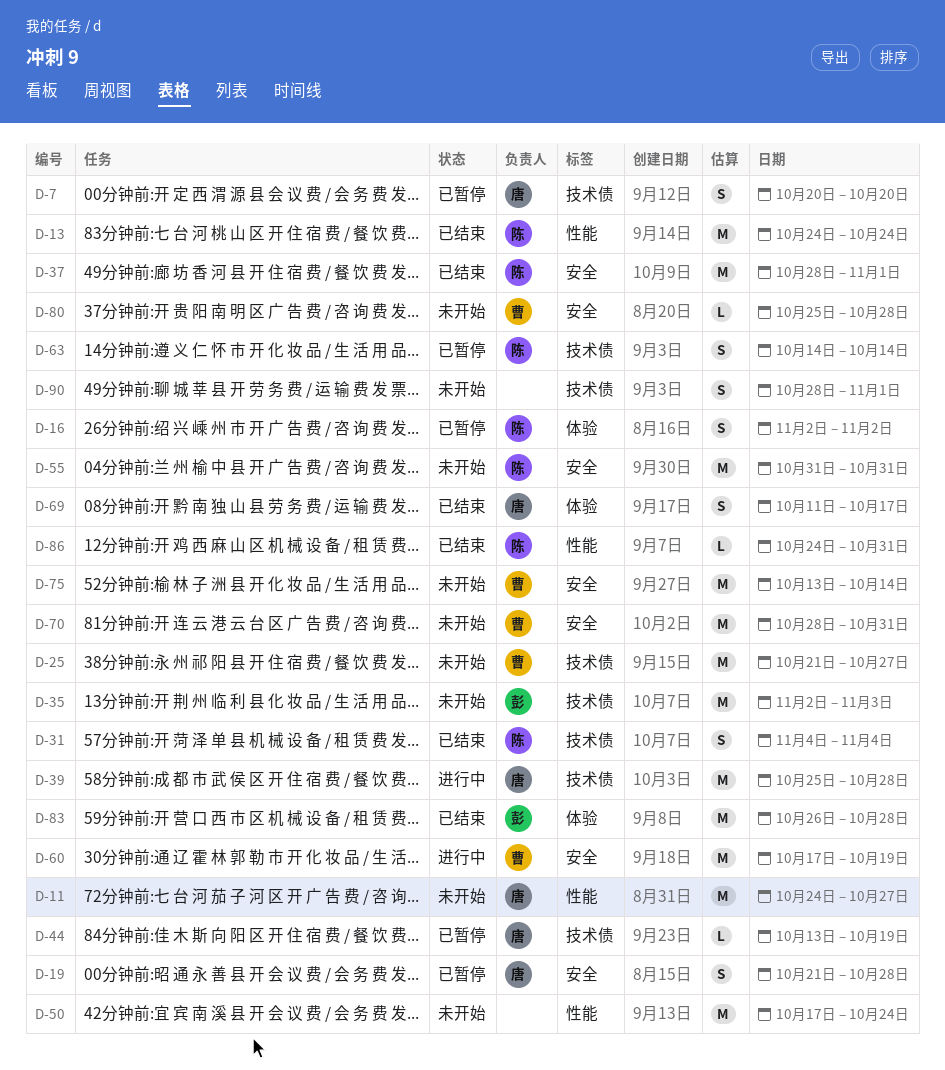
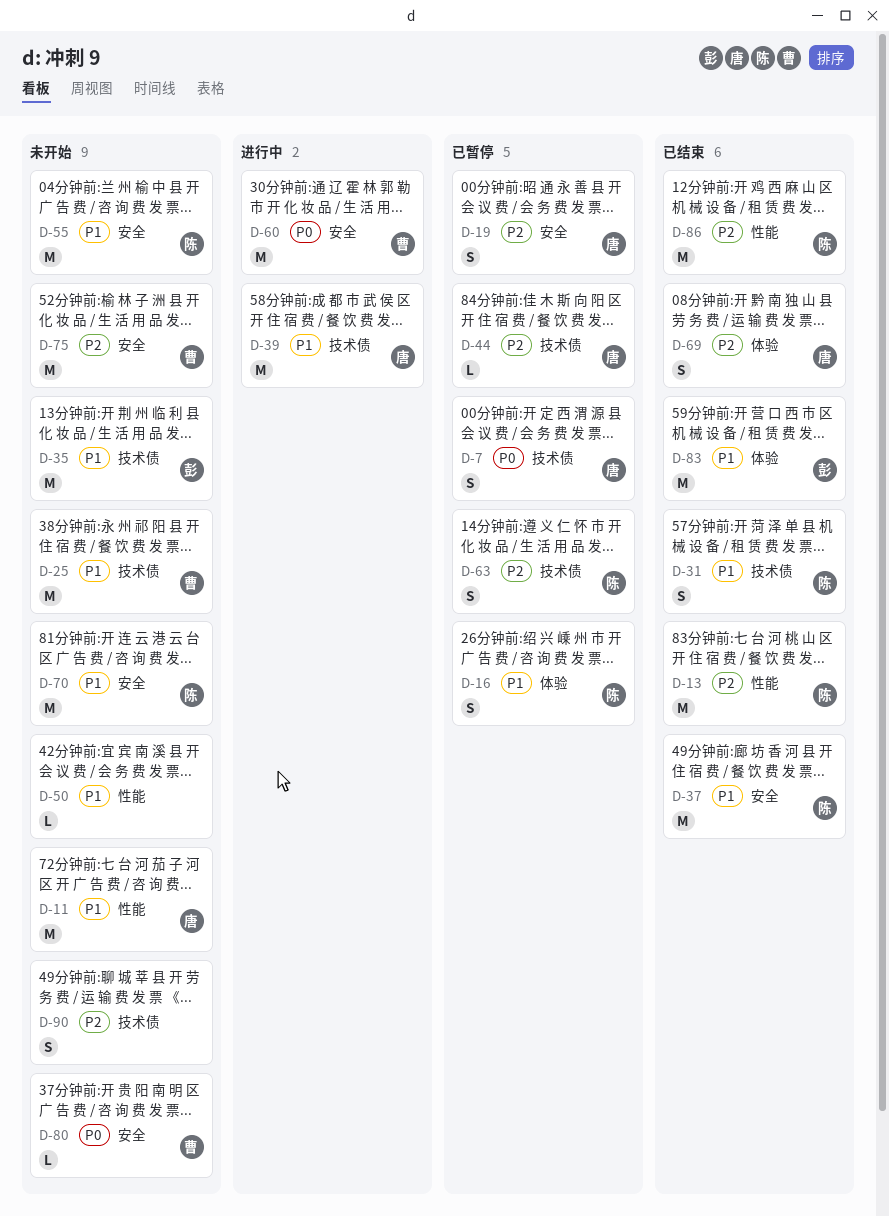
D-50, estimate: M -> L
D-70, owner: 曹 -> 陈
D-86, estimate: L -> M

